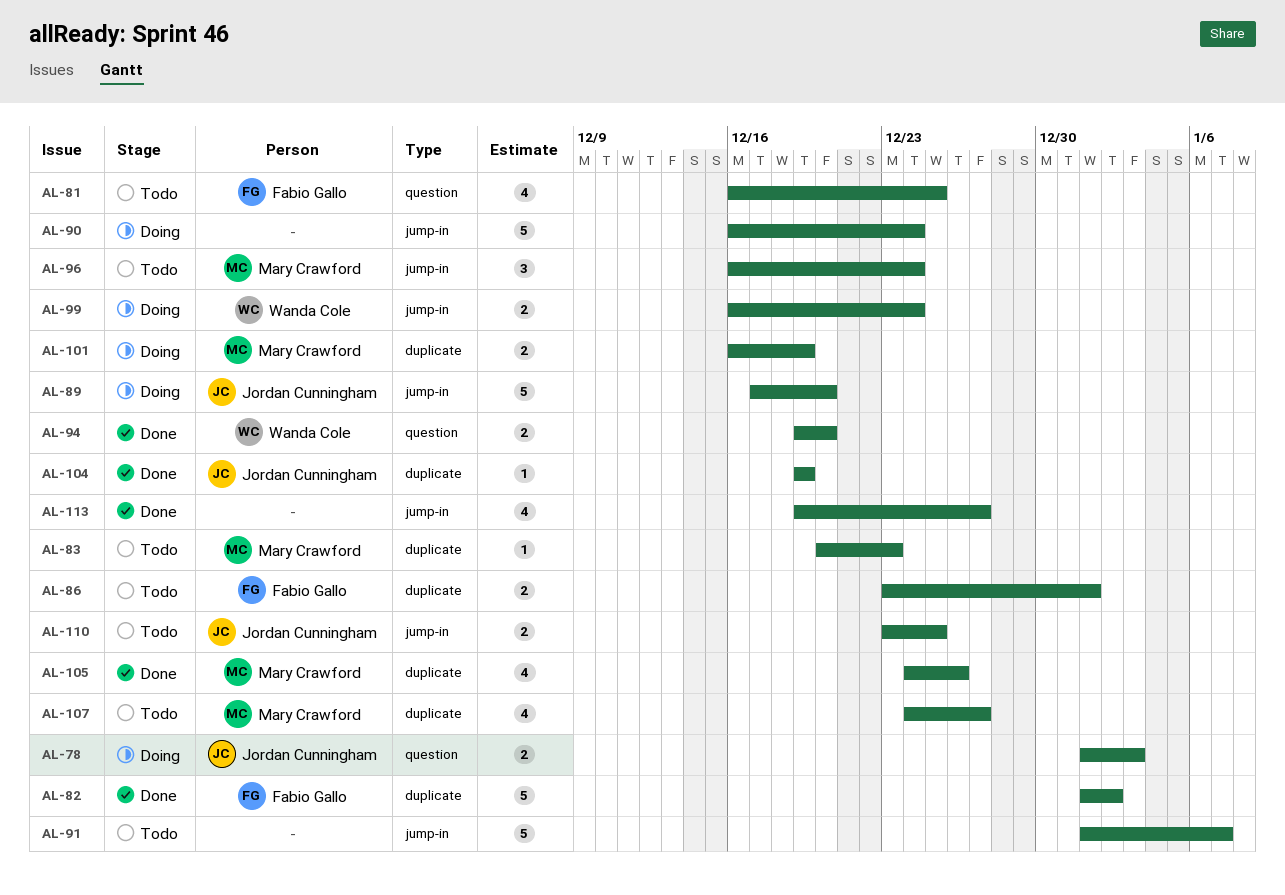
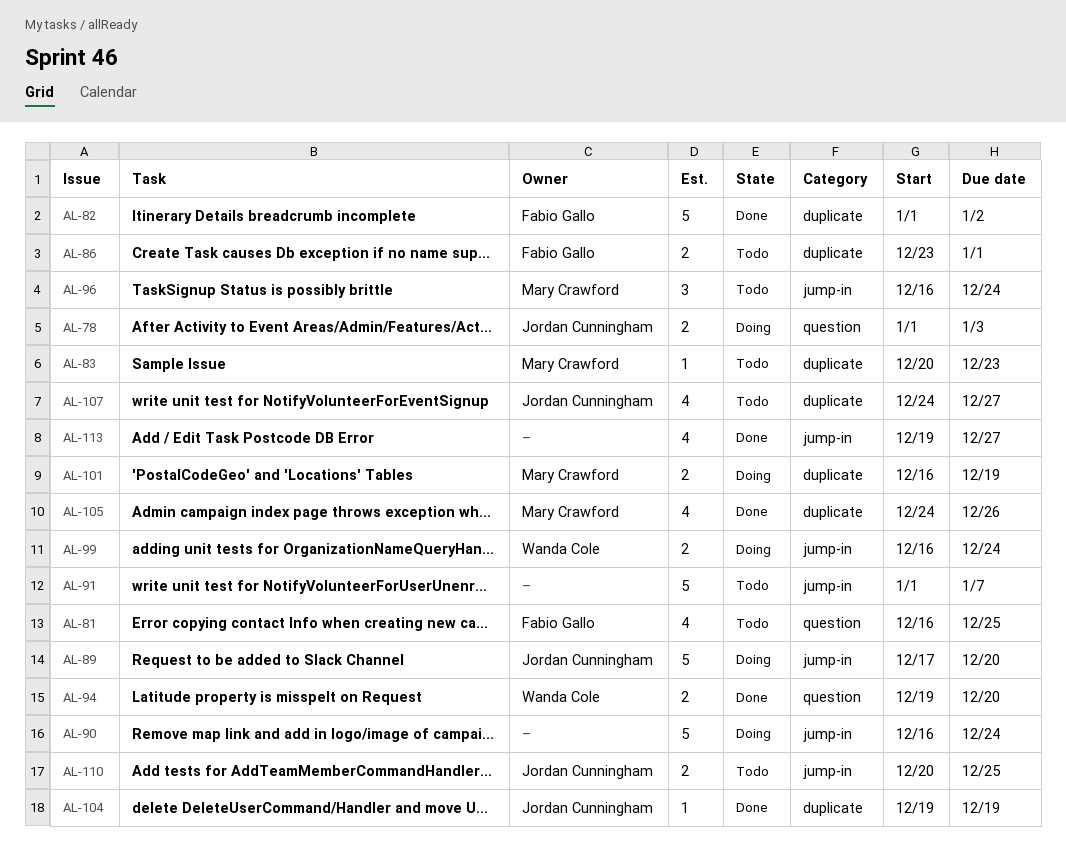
AL-107, owner: Mary Crawford -> Jordan Cunningham
AL-110, start: Dec 23 -> Dec 20

